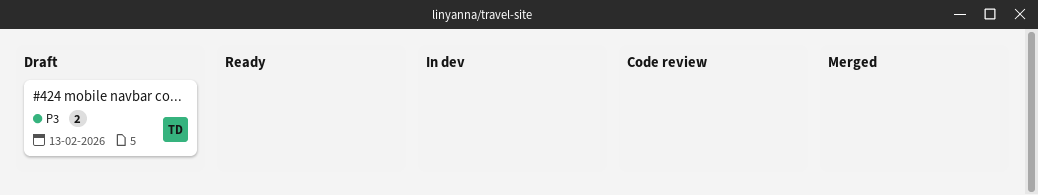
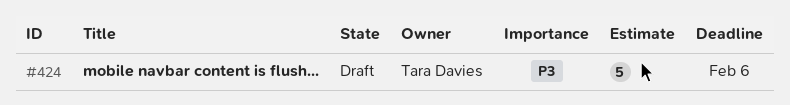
#424, estimate: 2 -> 5
#424, due: Feb 13 -> Feb 6

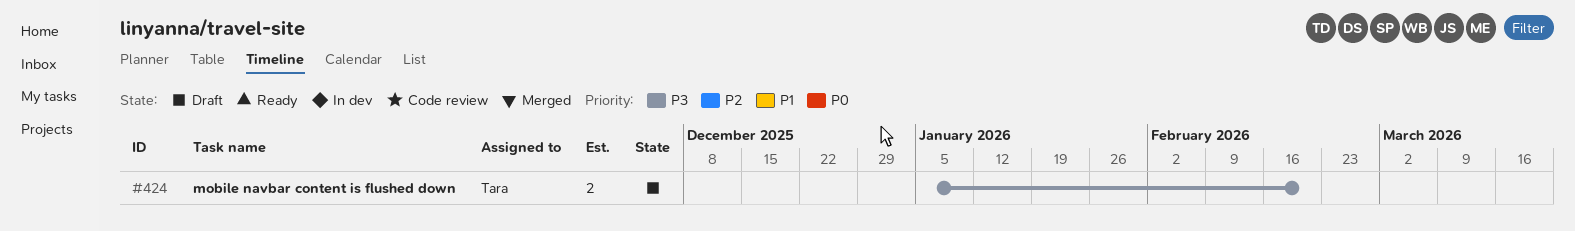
#424, estimate: 5 -> 2
#424, due: Feb 6 -> Feb 20

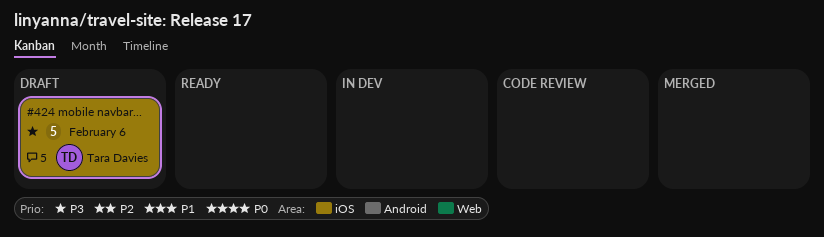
#424, estimate: 2 -> 5
#424, due: Feb 20 -> Feb 6

